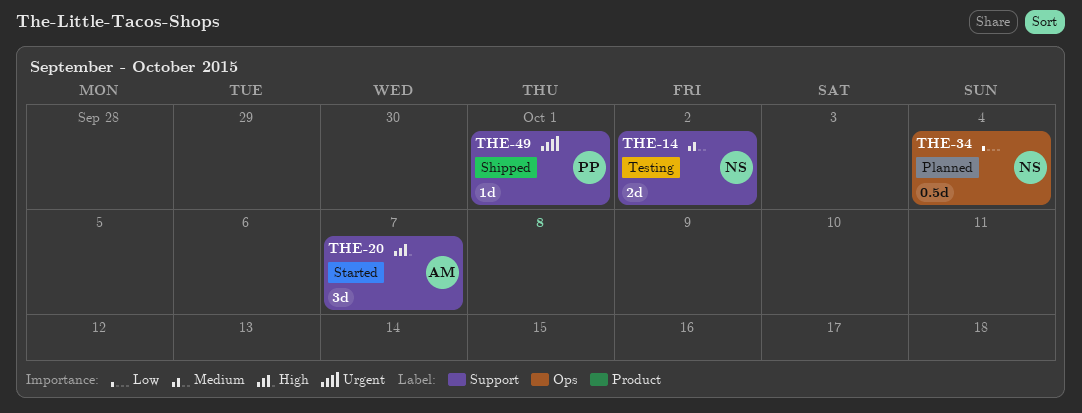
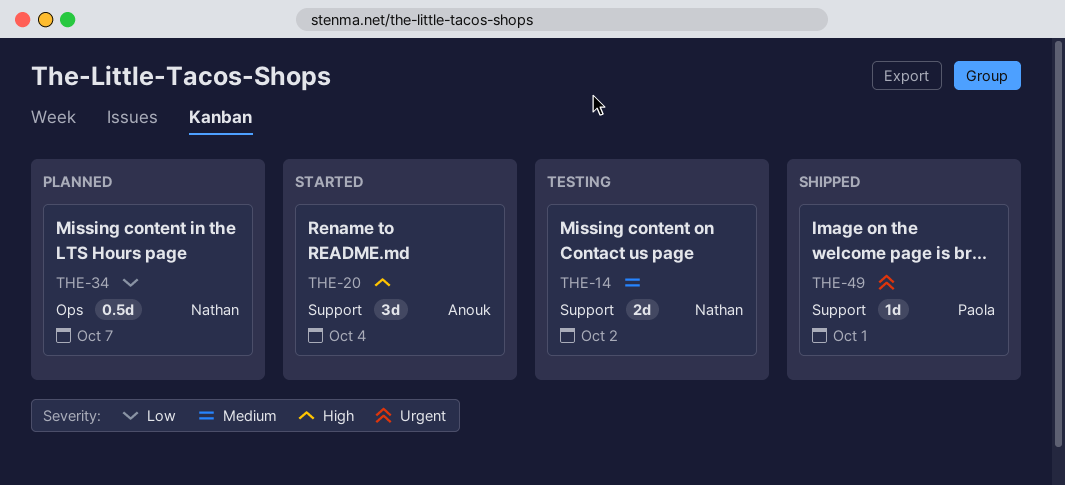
THE-20, due: Oct 7 -> Oct 4
THE-34, due: Oct 4 -> Oct 7

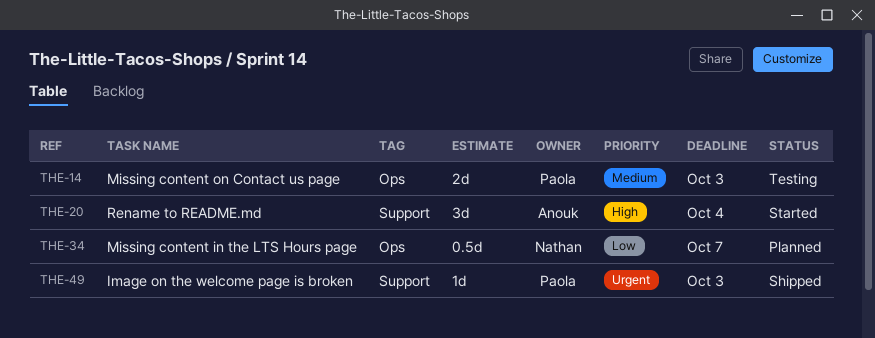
THE-14, owner: Nathan -> Paola
THE-14, label: Support -> Ops
THE-14, due: Oct 2 -> Oct 3
THE-49, due: Oct 1 -> Oct 3

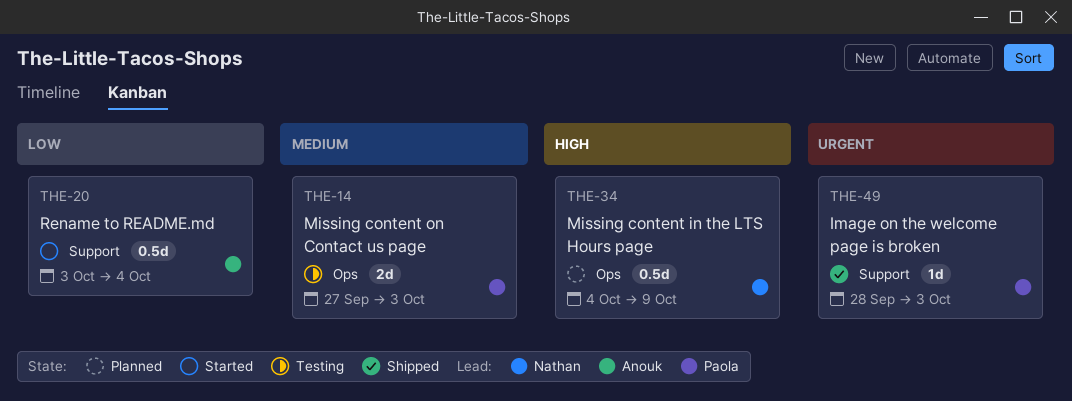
THE-20, priority: High -> Low
THE-20, estimate: 3d -> 0.5d
THE-34, priority: Low -> High
THE-34, due: Oct 7 -> Oct 9

